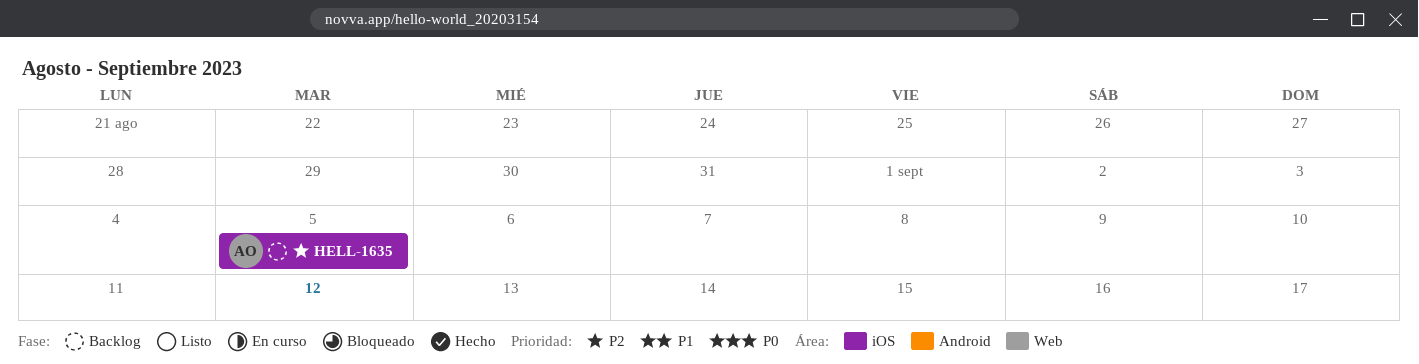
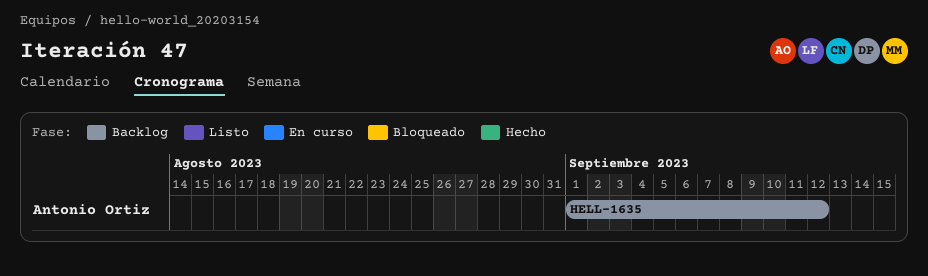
HELL-1635, start: Sep 5 -> Sep 1
HELL-1635, due: Sep 5 -> Sep 12

